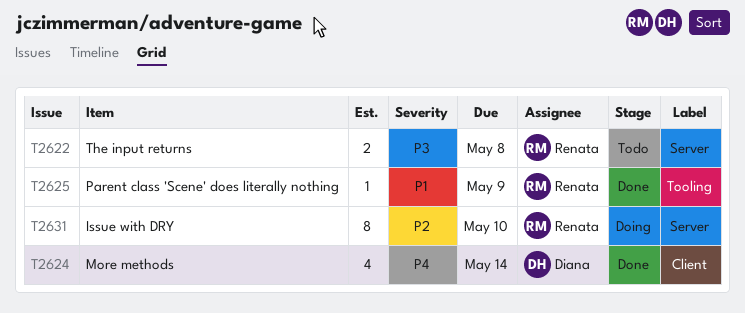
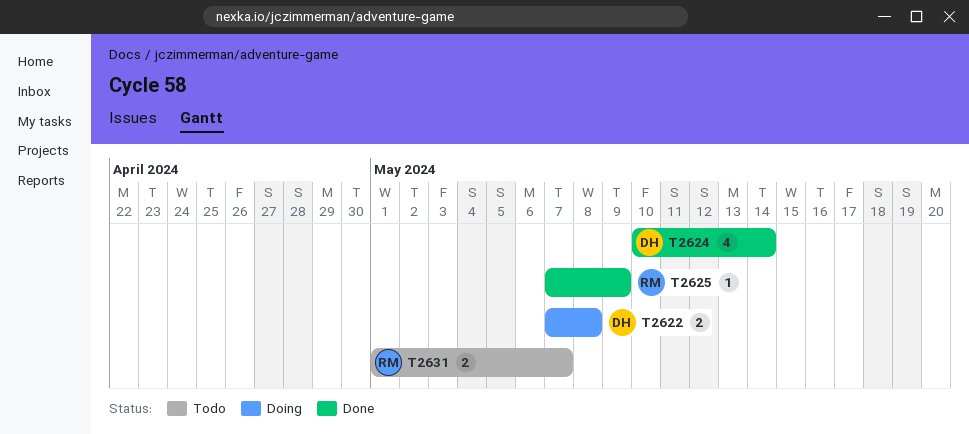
T2622, status: Todo -> Doing
T2622, owner: Renata -> Diana
T2631, status: Doing -> Todo
T2631, estimate: 8 -> 2
T2631, due: May 10 -> May 7

